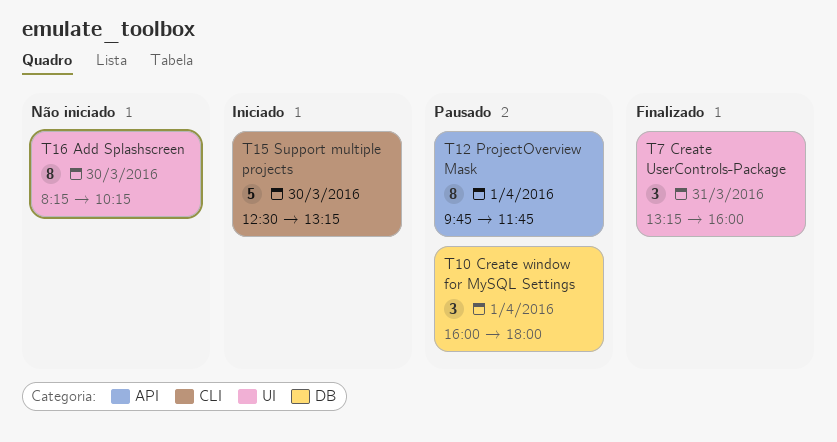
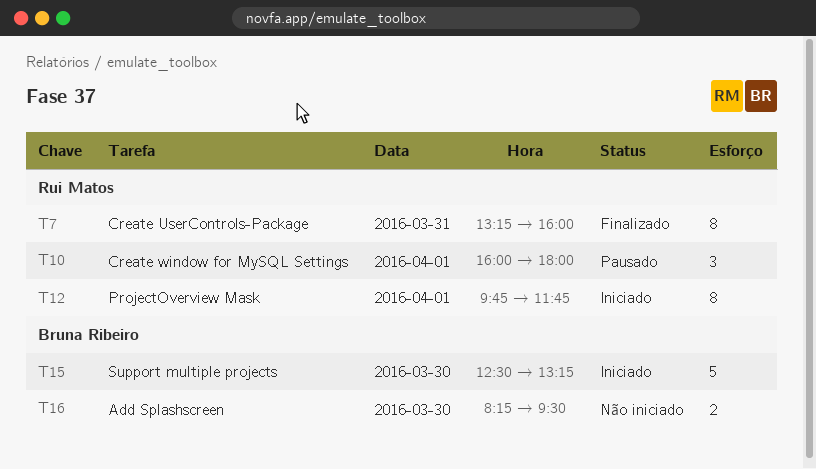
T7, estimate: 3 -> 8
T12, status: Pausado -> Iniciado
T16, estimate: 8 -> 2
T16, ends: 10:15 -> 09:30

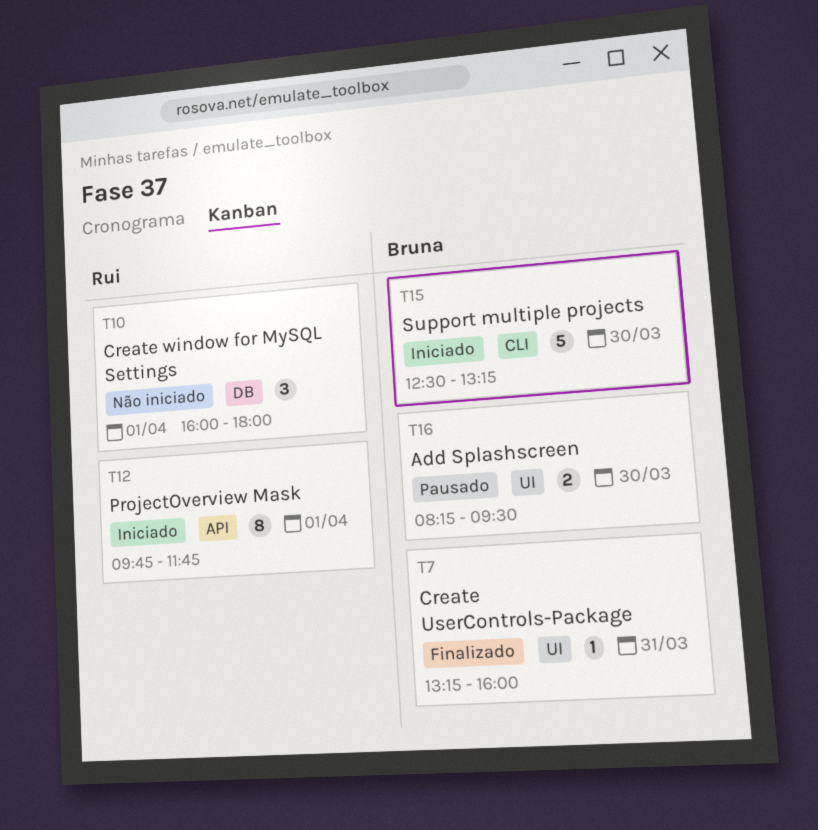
T7, owner: Rui Matos -> Bruna Ribeiro
T7, estimate: 8 -> 1
T10, status: Pausado -> Não iniciado
T16, status: Não iniciado -> Pausado

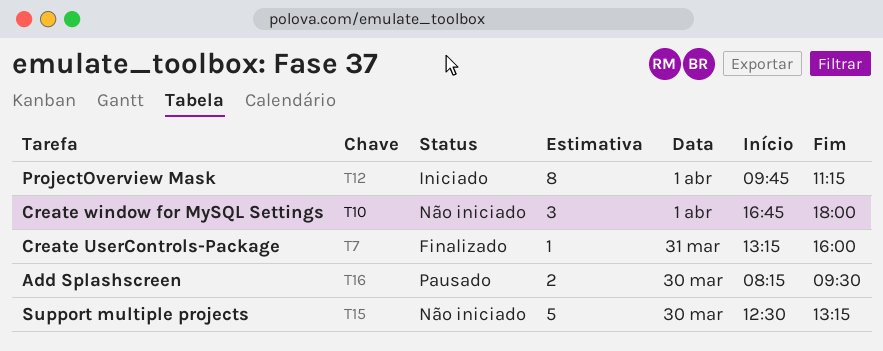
T10, begins: 16:00 -> 16:45
T12, ends: 11:45 -> 11:15
T15, status: Iniciado -> Não iniciado

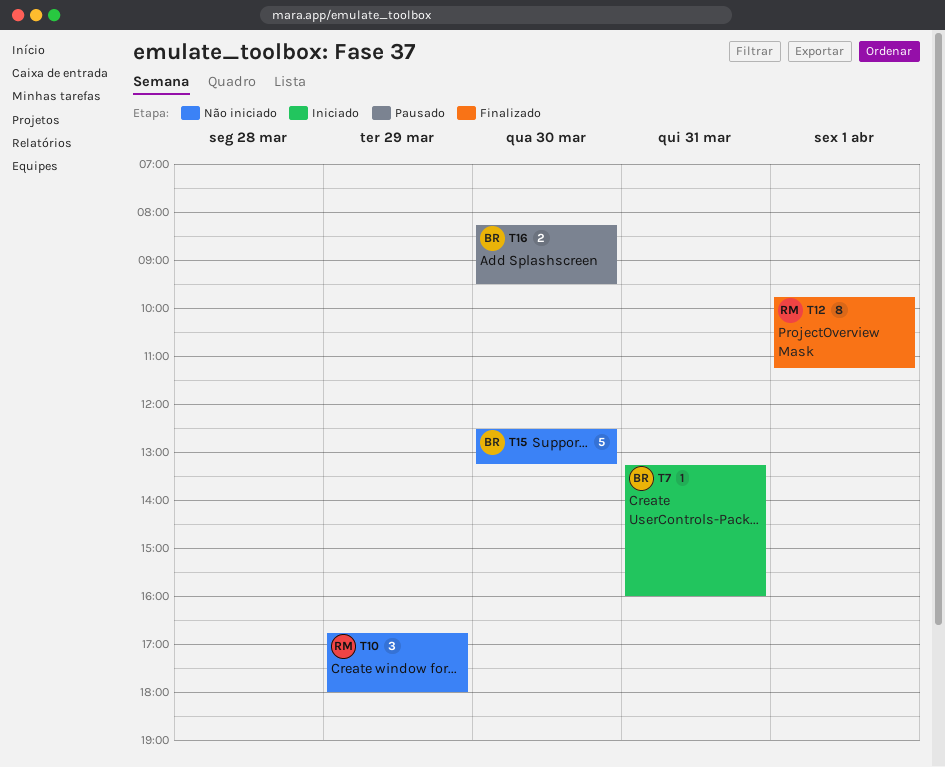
T7, status: Finalizado -> Iniciado
T10, day: Apr 1 -> Mar 29
T12, status: Iniciado -> Finalizado

